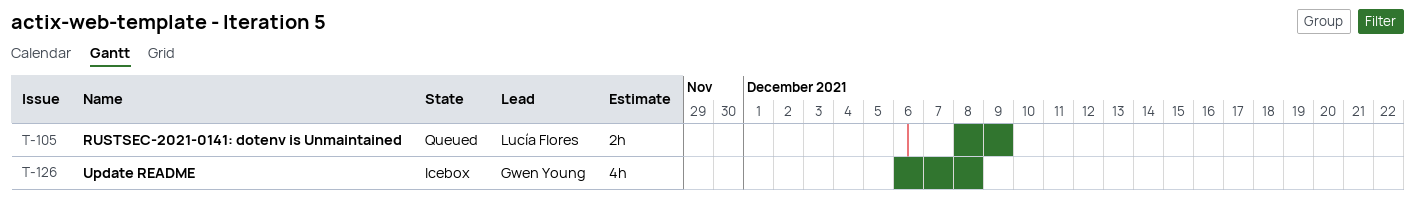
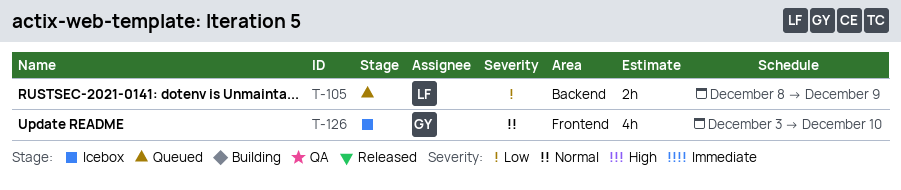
T-126, start: Dec 6 -> Dec 3
T-126, due: Dec 8 -> Dec 10

